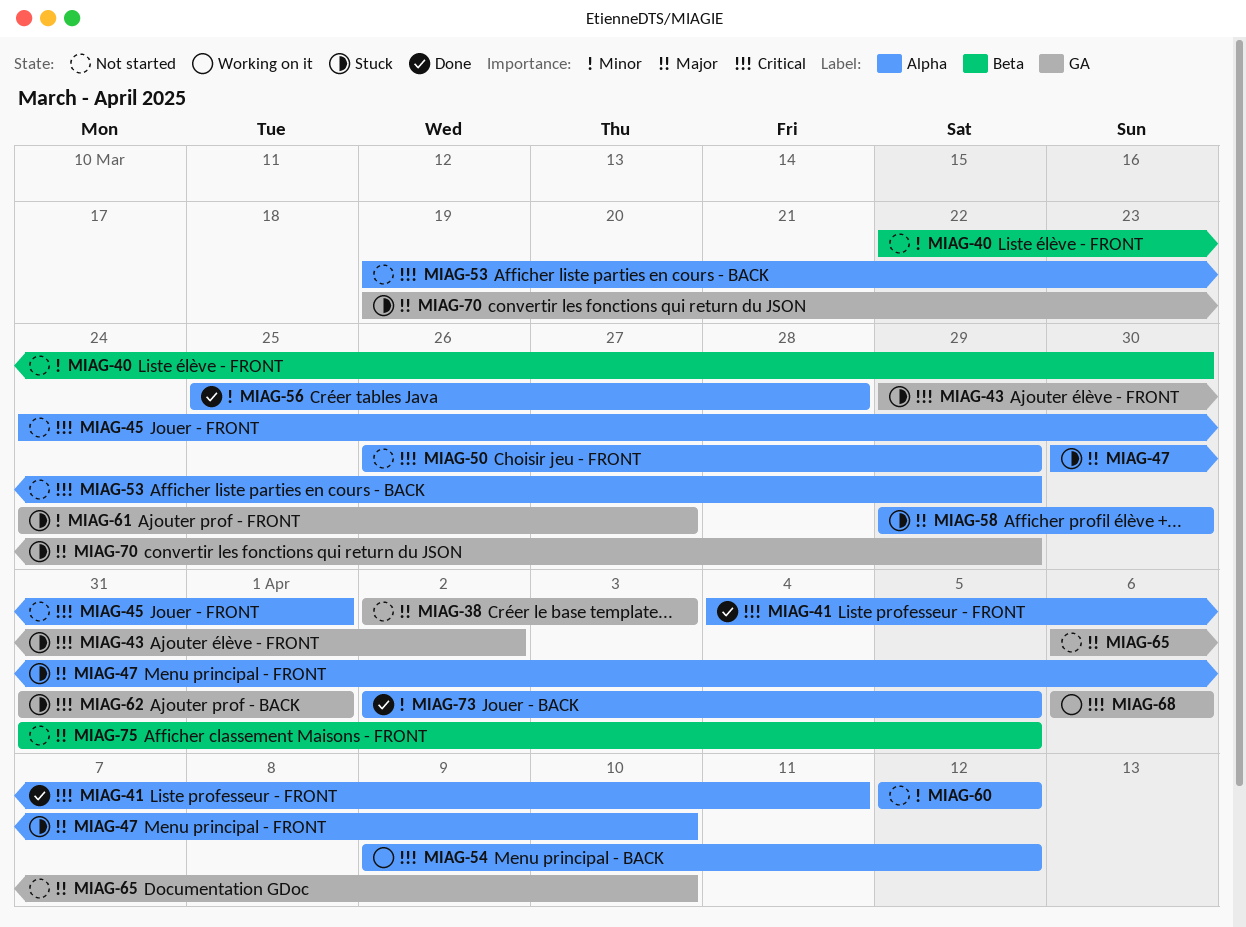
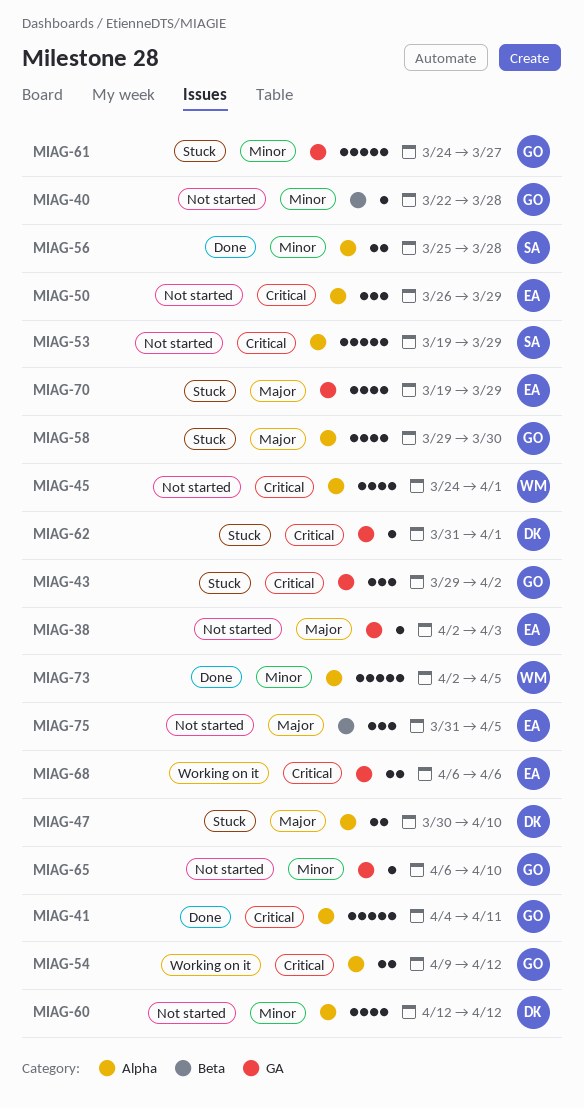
MIAG-40, due: Mar 30 -> Mar 28
MIAG-65, priority: Major -> Minor

